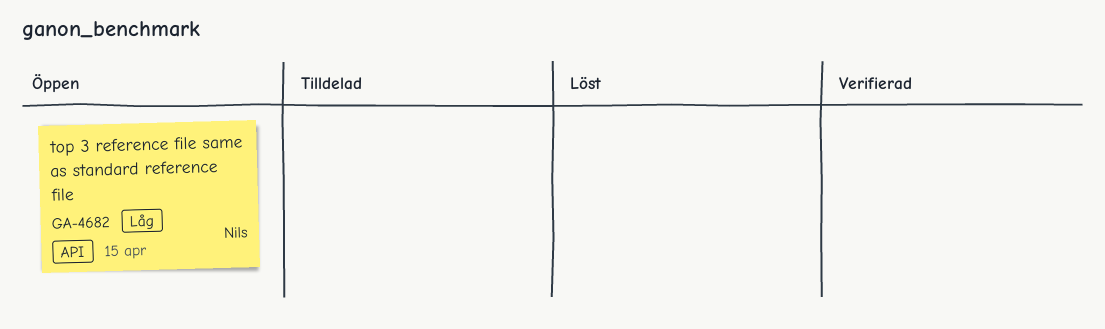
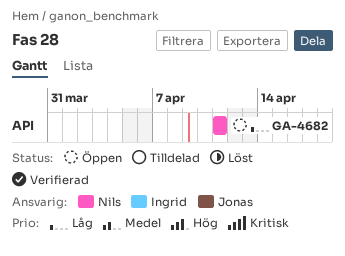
GA-4682, due: Apr 15 -> Apr 11

